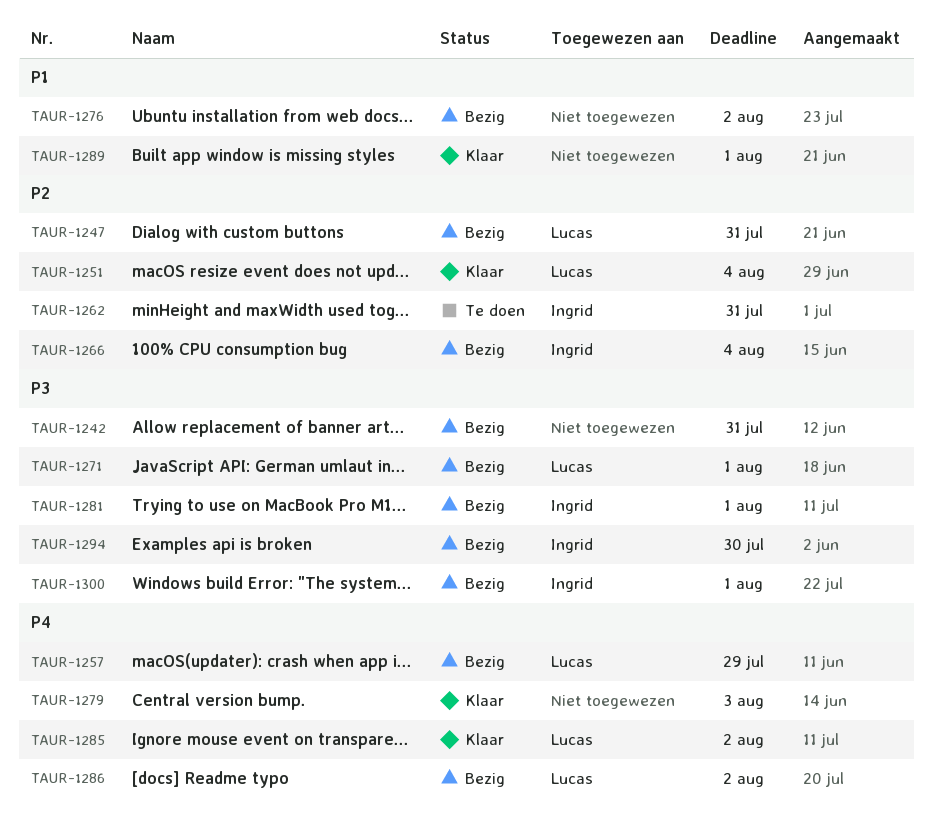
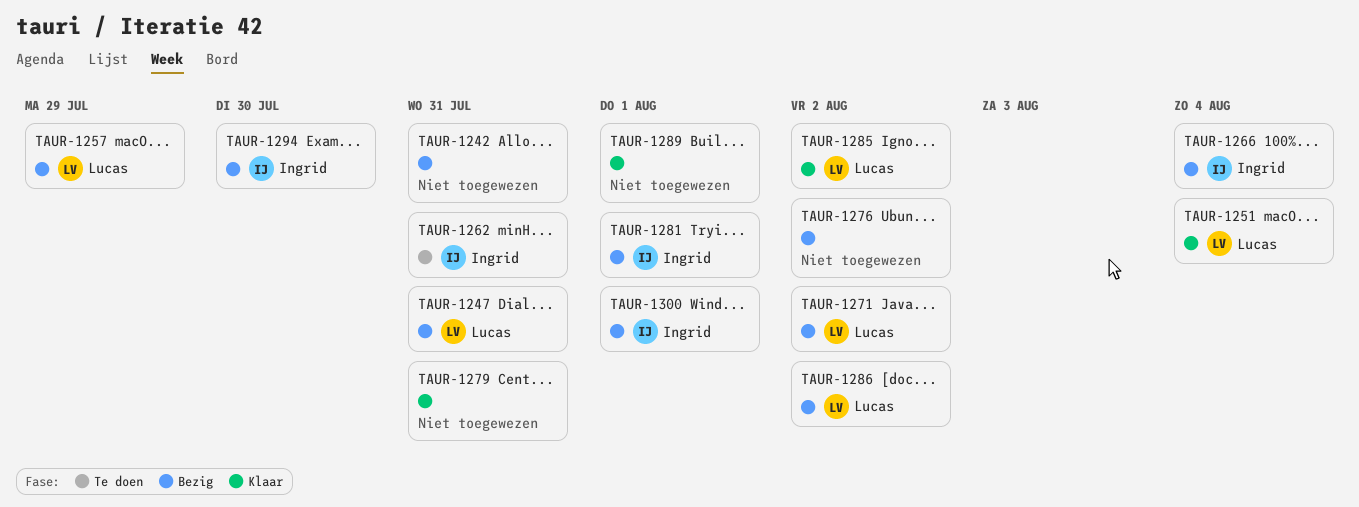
TAUR-1271, due: Aug 1 -> Aug 2
TAUR-1279, due: Aug 3 -> Jul 31

